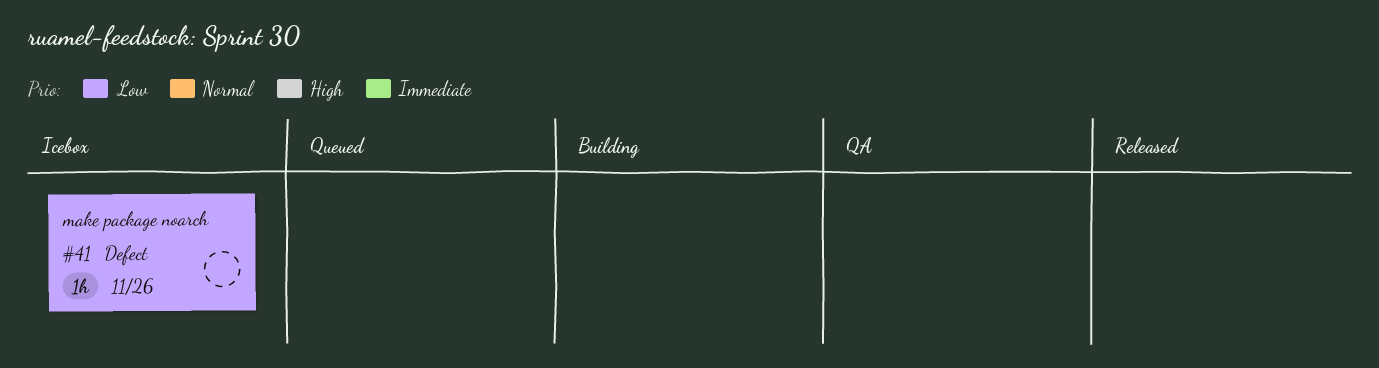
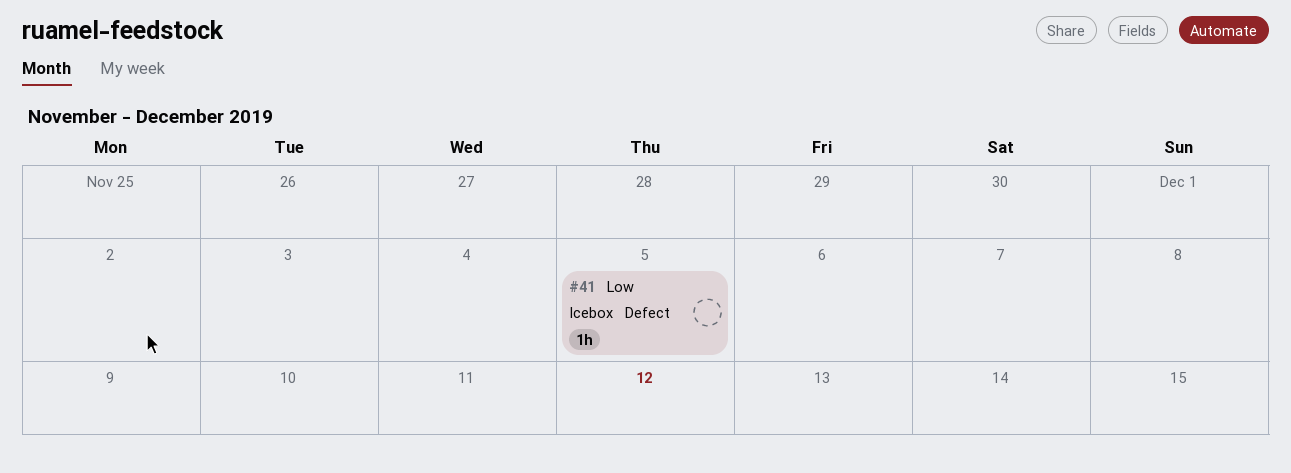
#41, due: Nov 26 -> Dec 5

